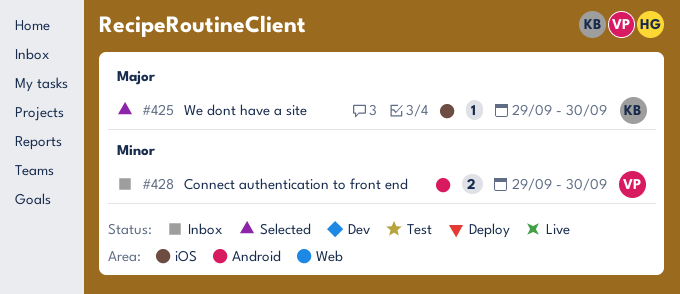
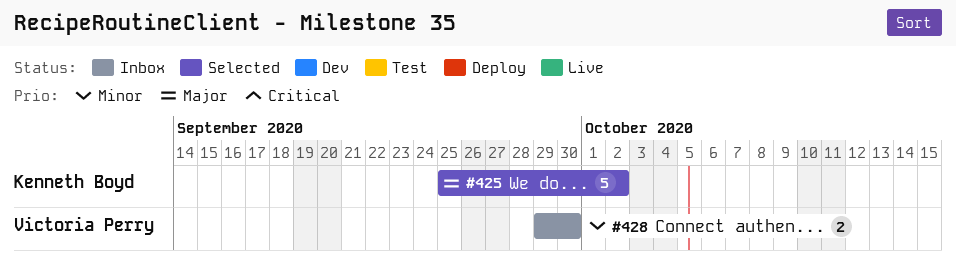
#425, estimate: 1 -> 5
#425, start: Sep 29 -> Sep 25
#425, due: Sep 30 -> Oct 2

